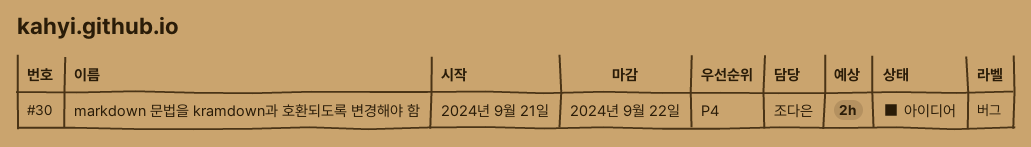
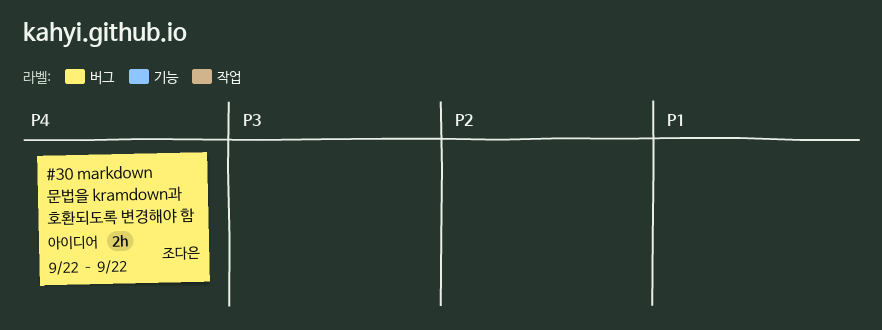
#30, start: Sep 21 -> Sep 22

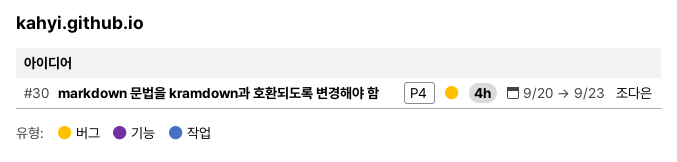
#30, estimate: 2h -> 4h
#30, start: Sep 22 -> Sep 20
#30, due: Sep 22 -> Sep 23

